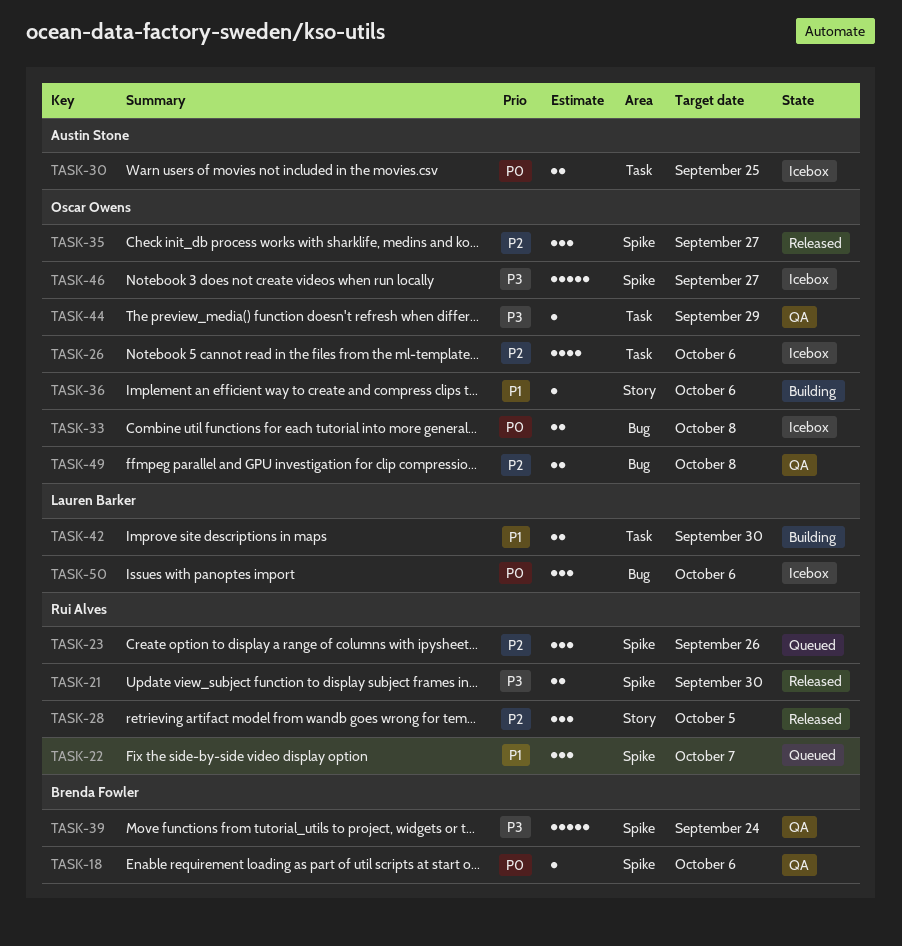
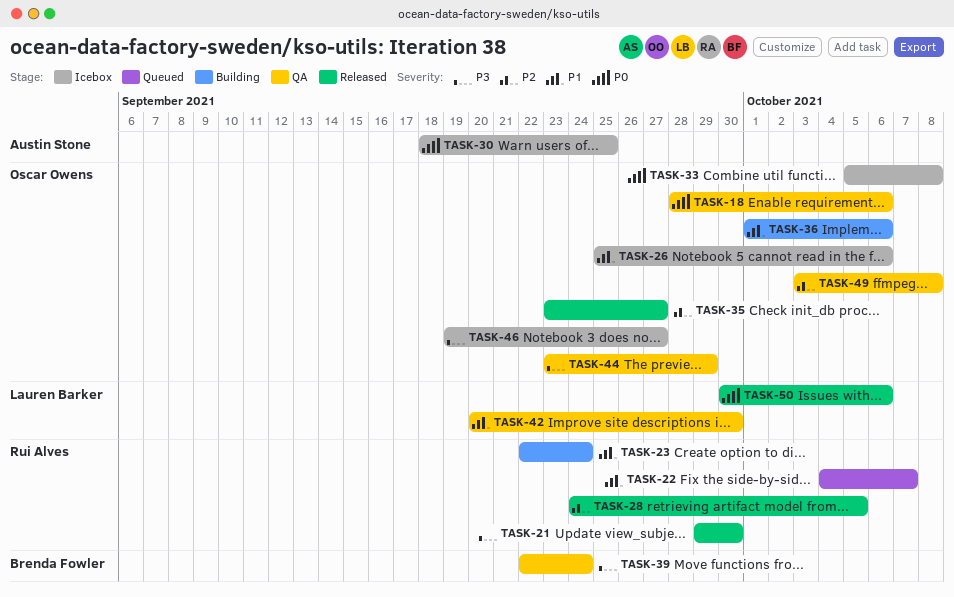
TASK-18, owner: Brenda Fowler -> Oscar Owens
TASK-23, status: Queued -> Building
TASK-23, priority: P2 -> P1
TASK-23, due: Sep 26 -> Sep 24
TASK-26, priority: P2 -> P1
TASK-42, status: Building -> QA
TASK-50, status: Icebox -> Released

